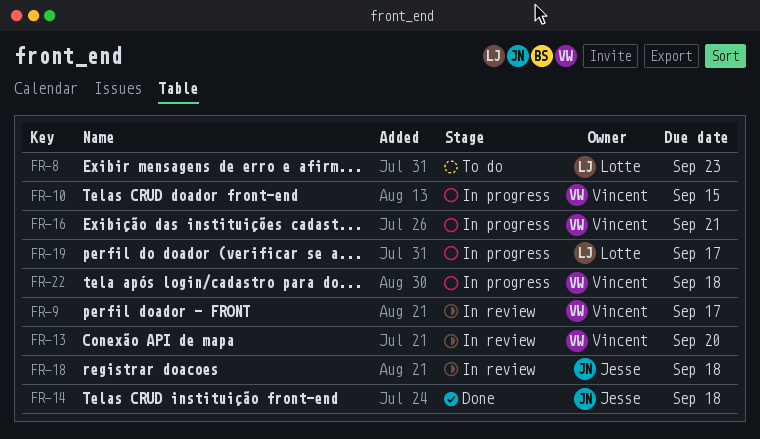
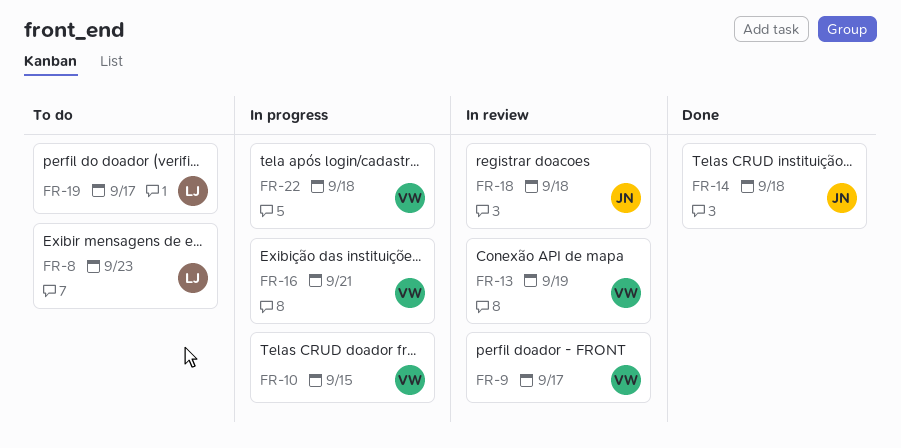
FR-13, due: Sep 20 -> Sep 19
FR-19, status: In progress -> To do

